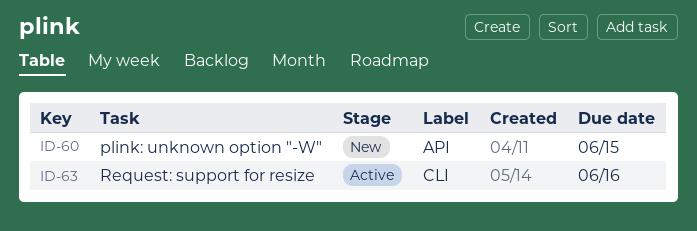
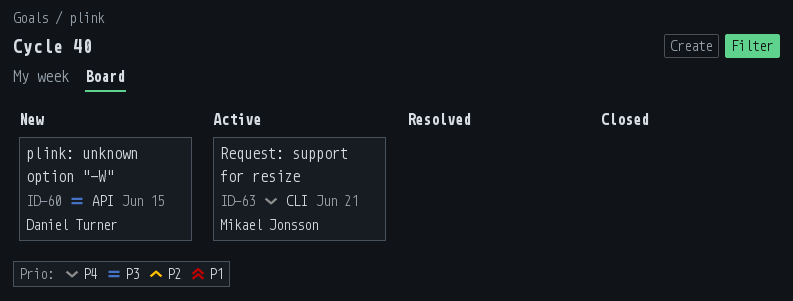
ID-63, due: Jun 16 -> Jun 21

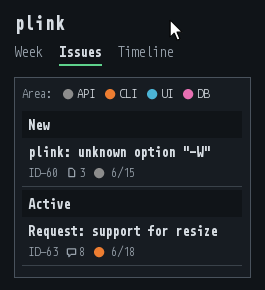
ID-63, due: Jun 21 -> Jun 18

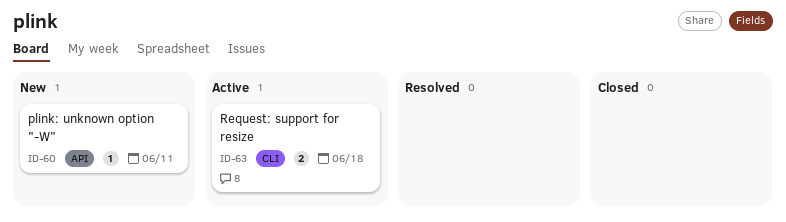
ID-60, due: Jun 15 -> Jun 11

